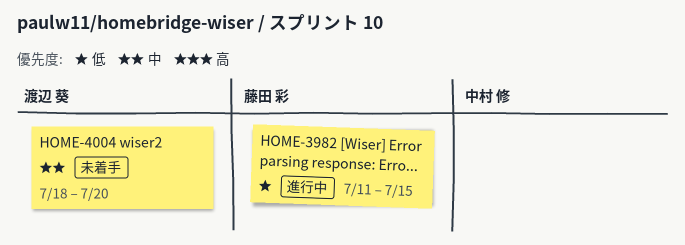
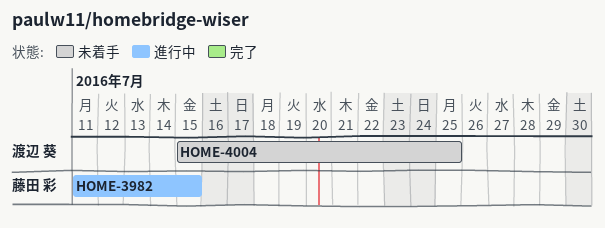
HOME-4004, start: Jul 18 -> Jul 15
HOME-4004, due: Jul 20 -> Jul 25

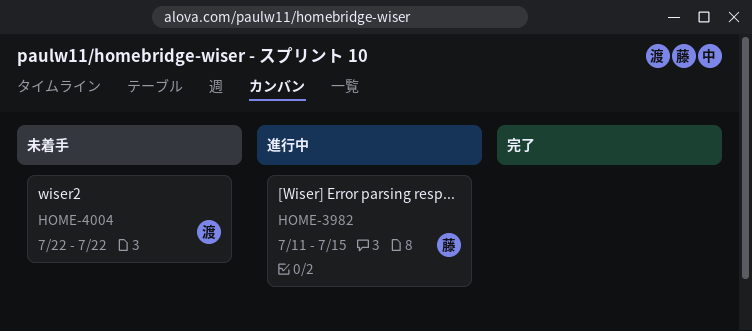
HOME-4004, start: Jul 15 -> Jul 22
HOME-4004, due: Jul 25 -> Jul 22

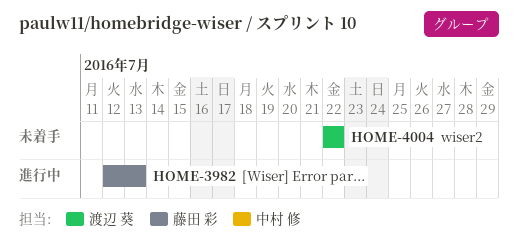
HOME-3982, start: Jul 11 -> Jul 12
HOME-3982, due: Jul 15 -> Jul 13

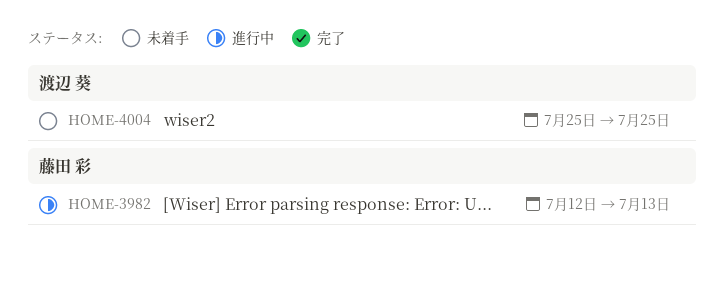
HOME-4004, start: Jul 22 -> Jul 25
HOME-4004, due: Jul 22 -> Jul 25

